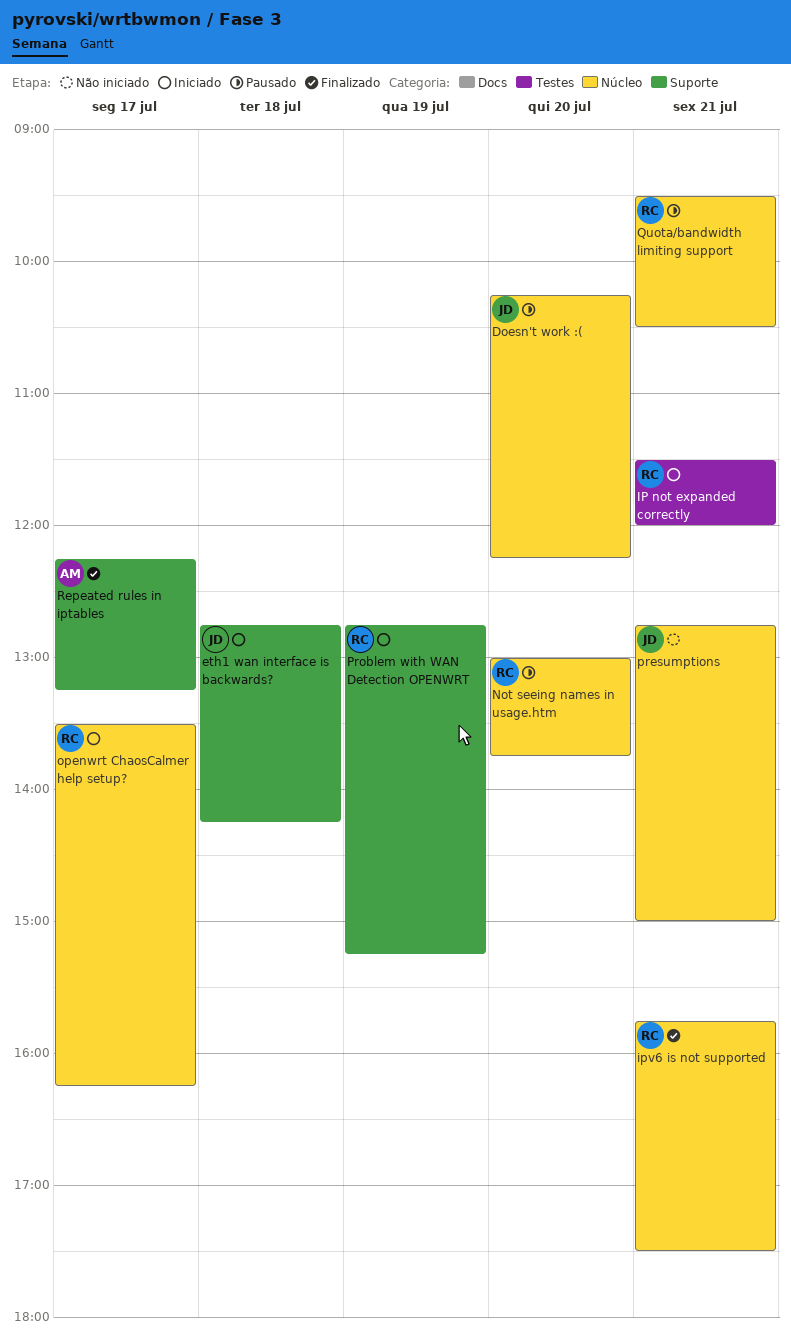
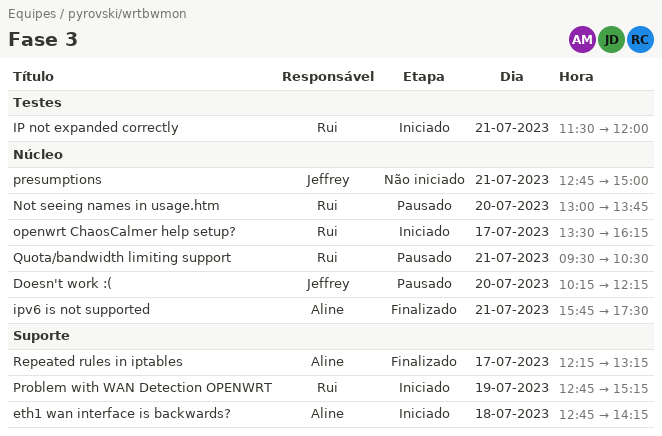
eth1 wan interface is backwards?, owner: Jeffrey -> Aline
ipv6 is not supported, owner: Rui -> Aline

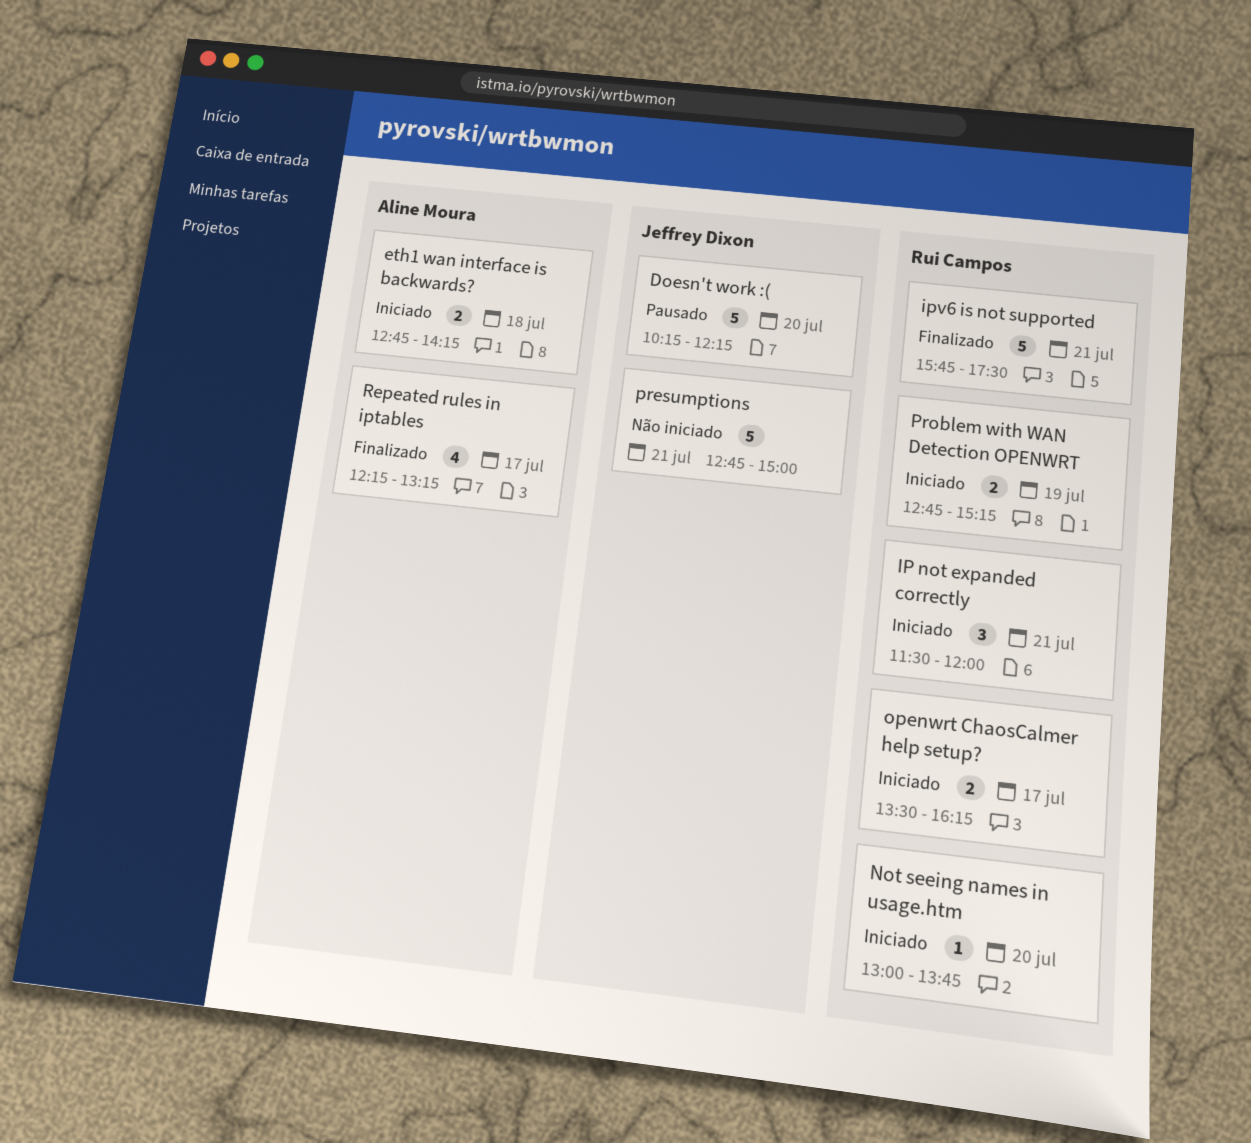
ipv6 is not supported, owner: Aline Moura -> Rui Campos
Not seeing names in usage.htm, status: Pausado -> Iniciado
Quota/bandwidth limiting support: present -> none

